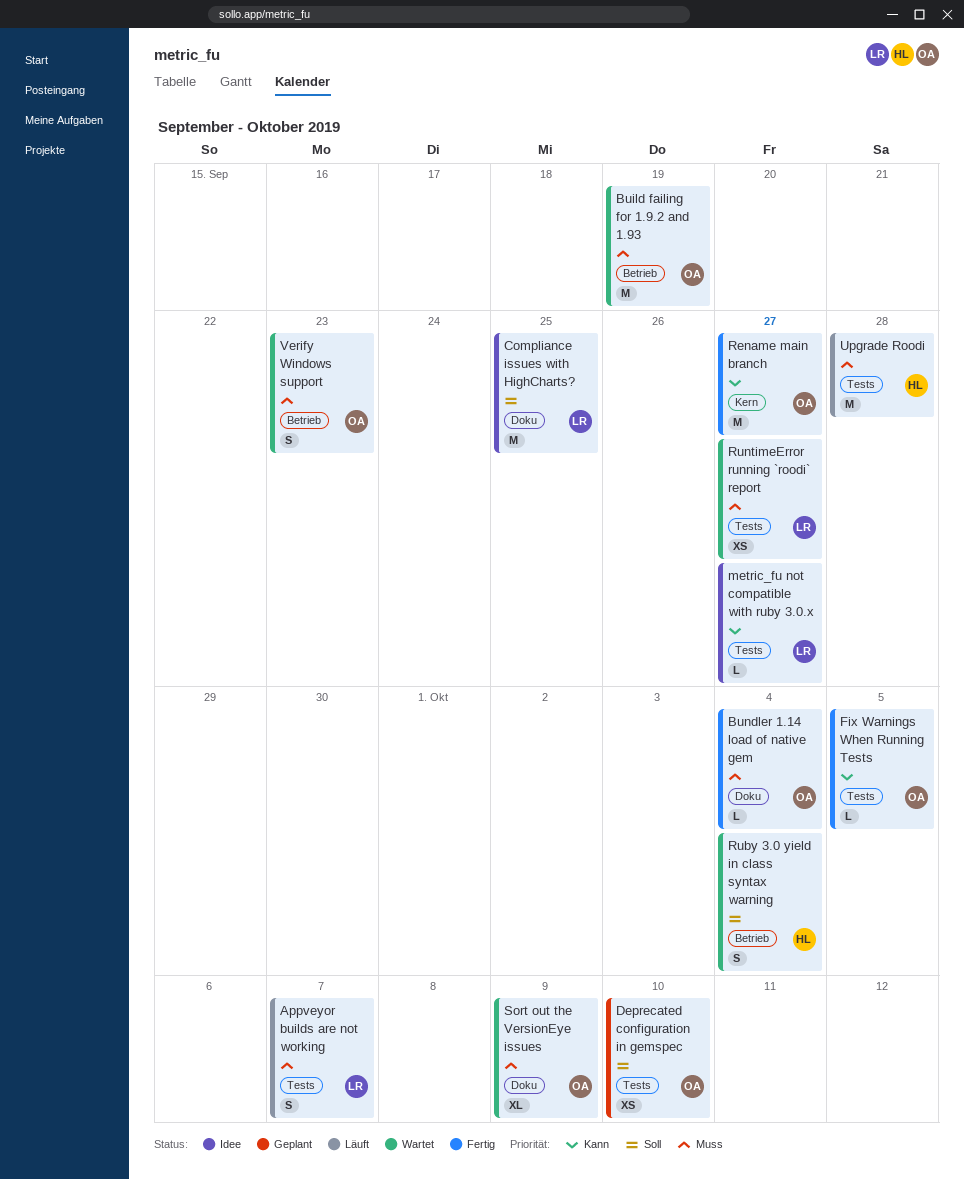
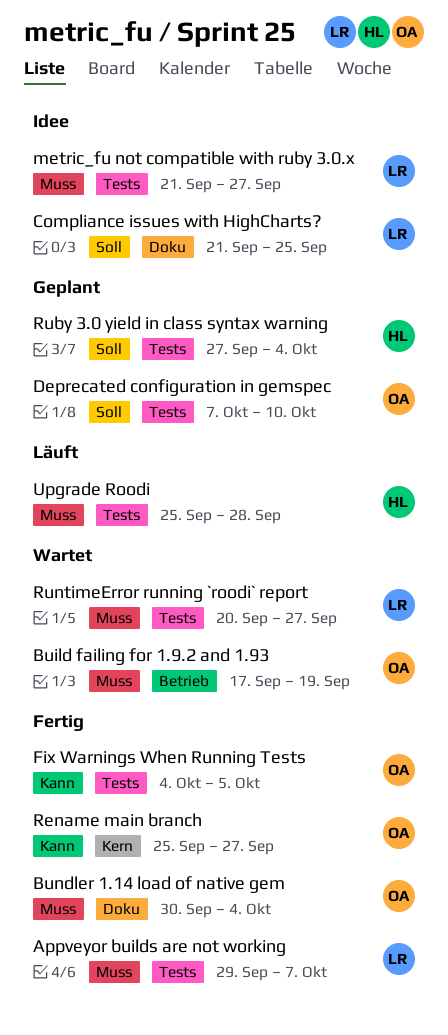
Appveyor builds are not working, status: Läuft -> Fertig
metric_fu not compatible with ruby 3.0.x, priority: Kann -> Muss
Ruby 3.0 yield in class syntax warning, status: Wartet -> Geplant
Ruby 3.0 yield in class syntax warning, label: Betrieb -> Tests
Sort out the VersionEye issues: present -> none
Verify Windows support: present -> none

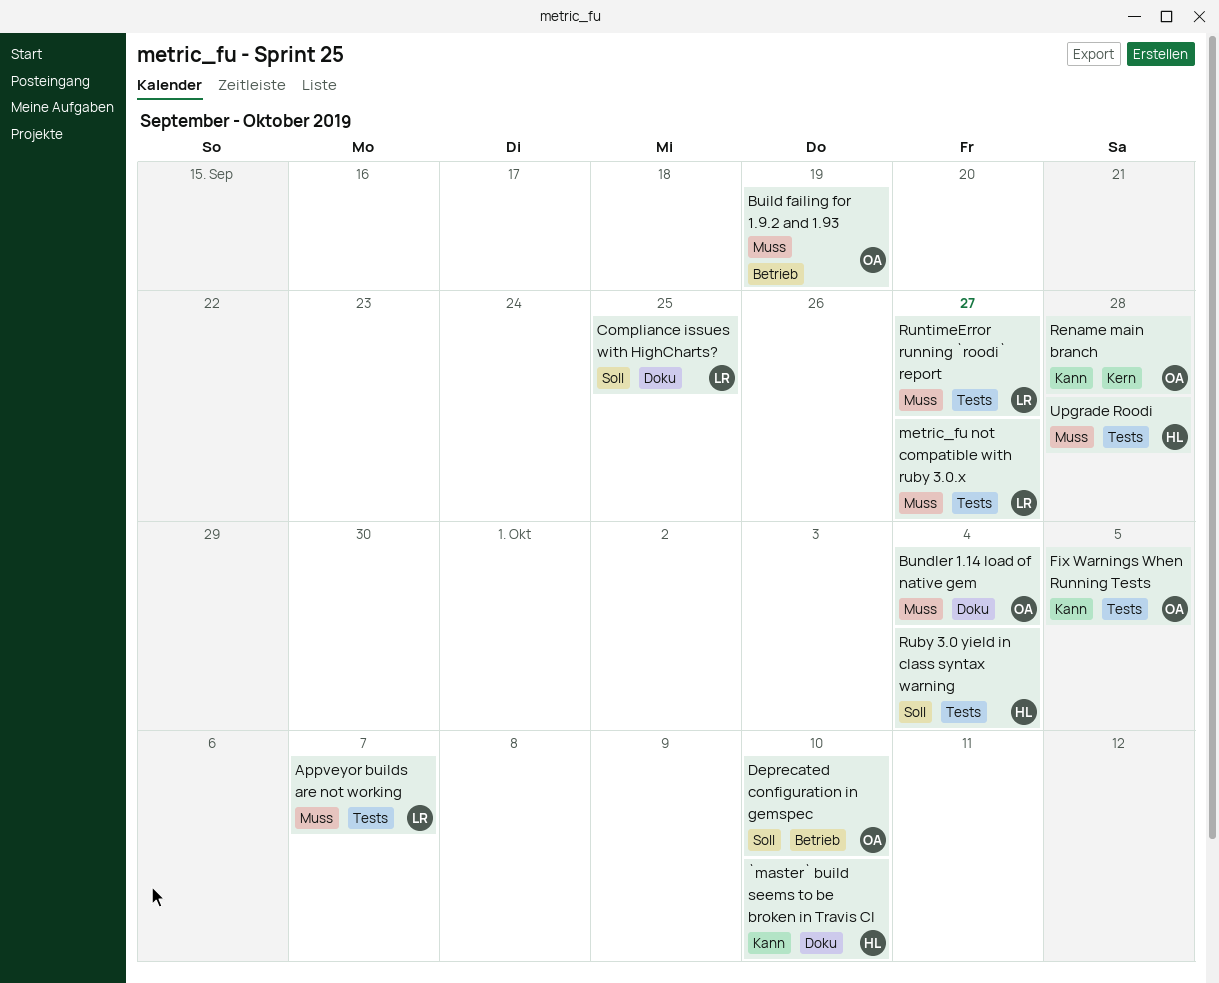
`master` build seems to be broken in Travis CI: none -> present
Deprecated configuration in gemspec, label: Tests -> Betrieb
Rename main branch, due: Sep 27 -> Sep 28

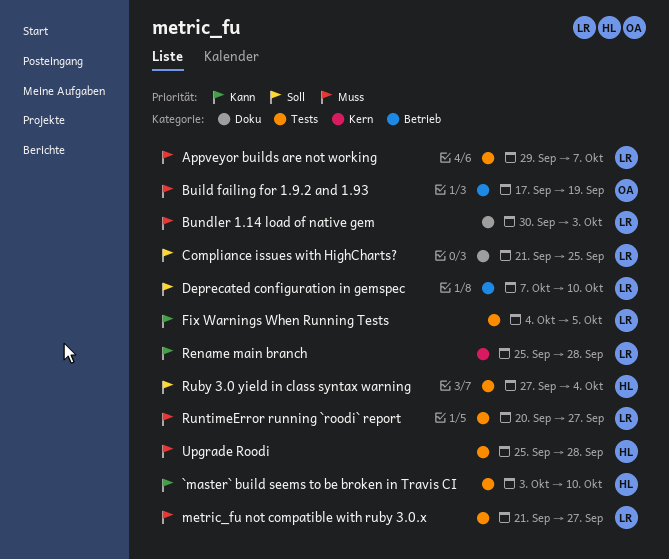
`master` build seems to be broken in Travis CI, label: Doku -> Tests
Bundler 1.14 load of native gem, owner: OA -> LR
Bundler 1.14 load of native gem, due: Oct 4 -> Oct 3
Deprecated configuration in gemspec, owner: OA -> LR
Fix Warnings When Running Tests, owner: OA -> LR
Rename main branch, owner: OA -> LR

